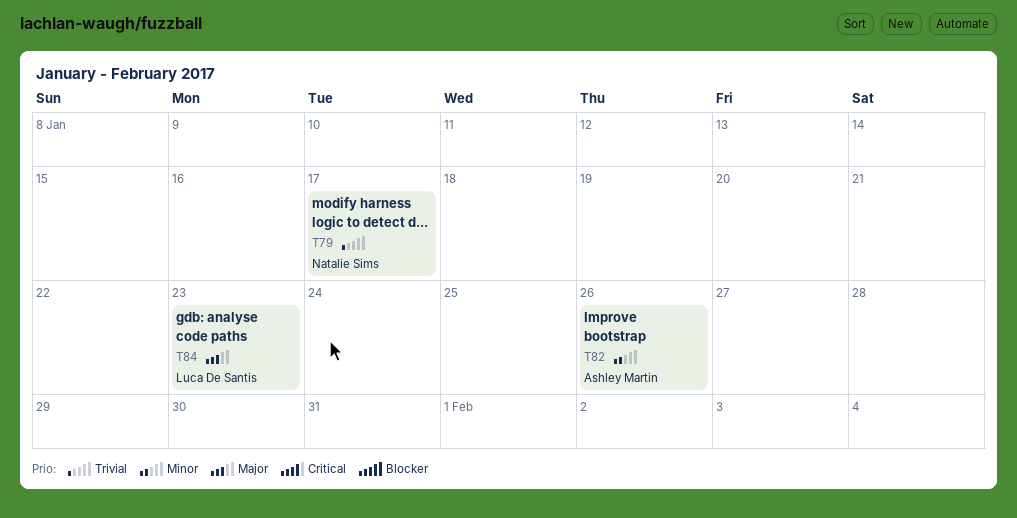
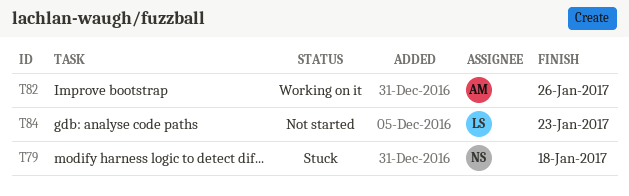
T79, due: Jan 17 -> Jan 18

